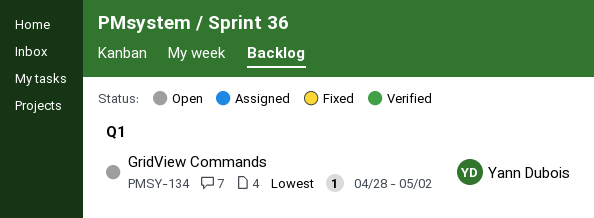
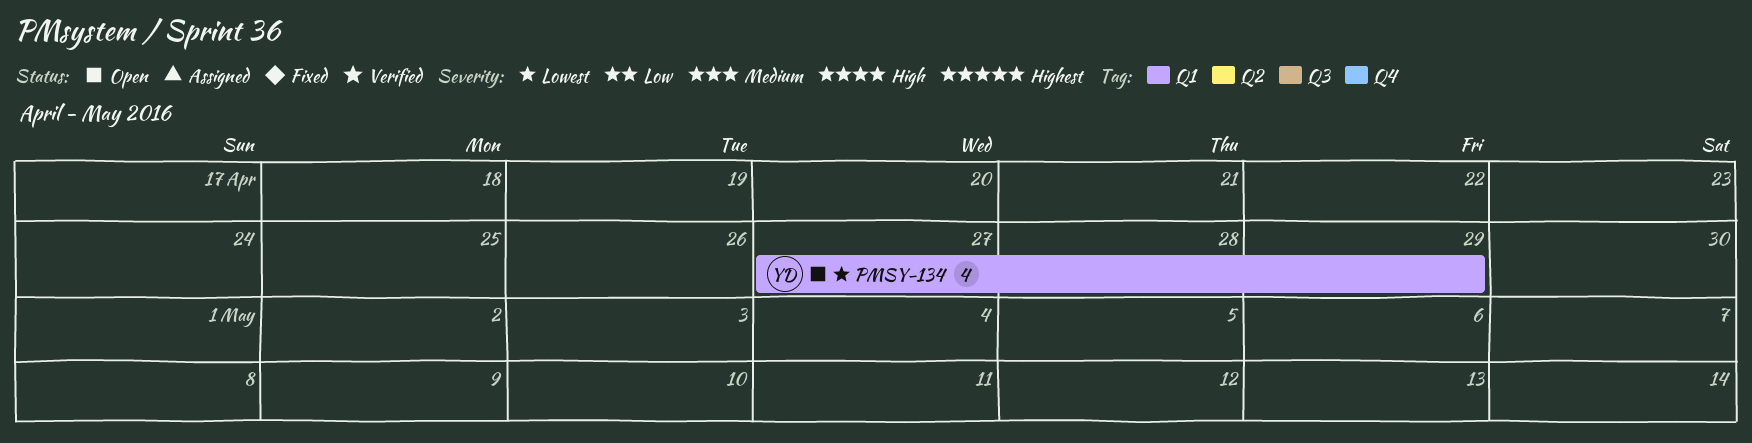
PMSY-134, estimate: 1 -> 4
PMSY-134, start: Apr 28 -> Apr 27
PMSY-134, due: May 2 -> Apr 29

